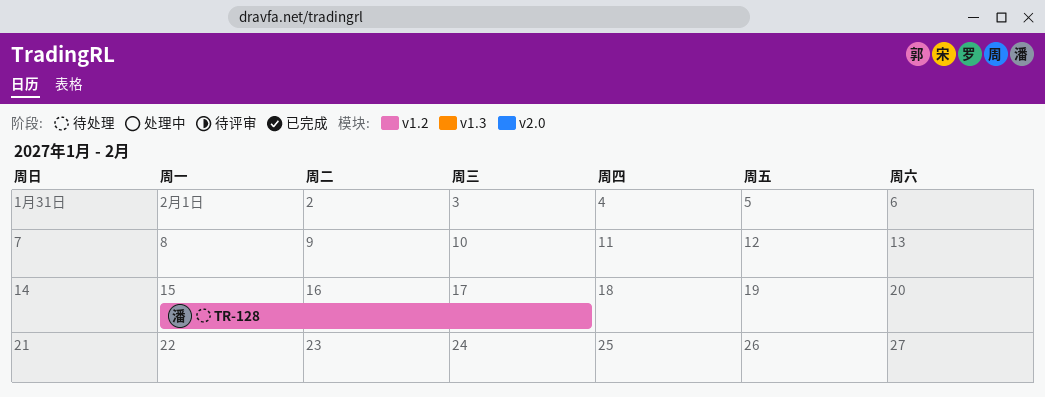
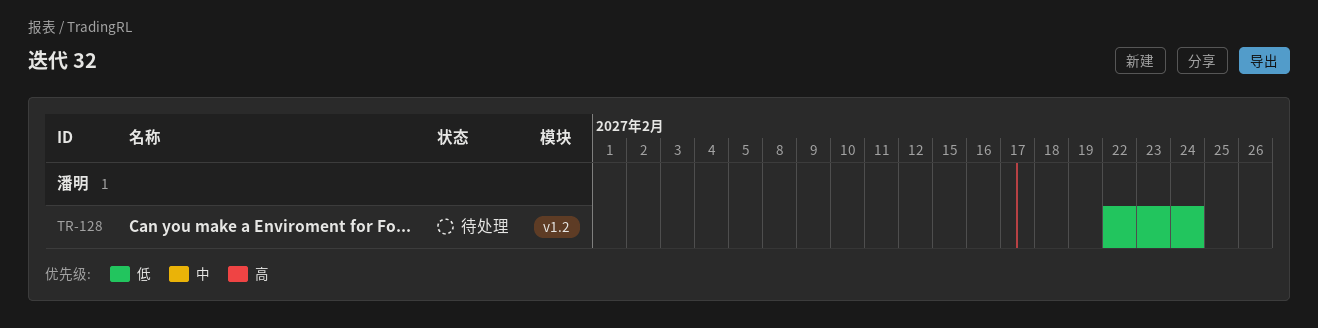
TR-128, start: Feb 15 -> Feb 22
TR-128, due: Feb 17 -> Feb 24

